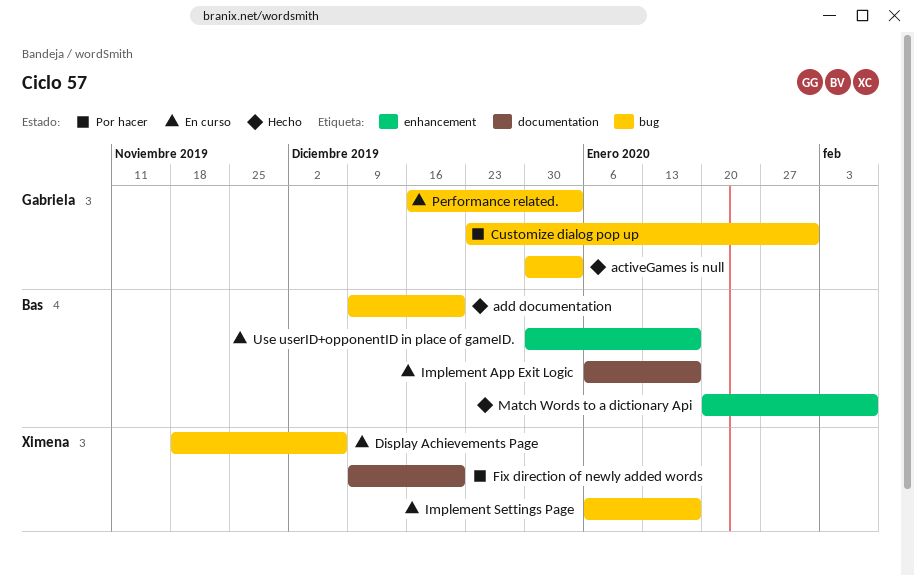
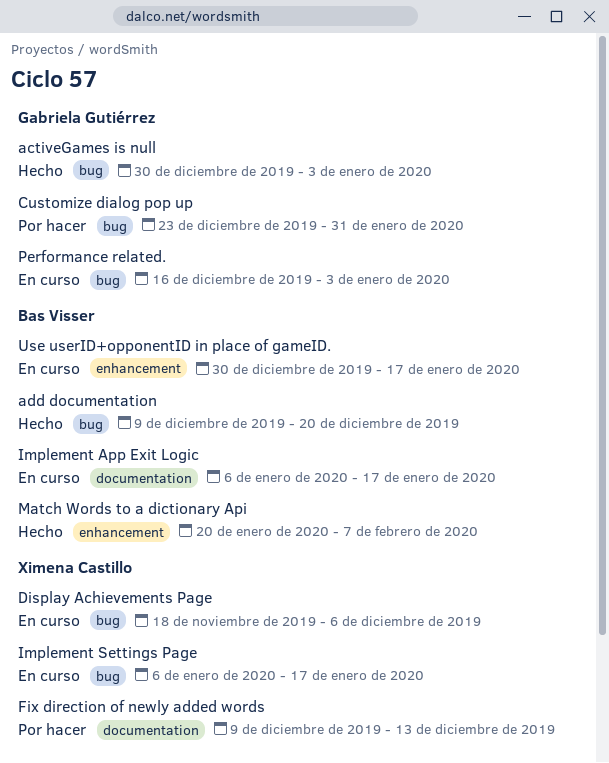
Fix direction of newly added words, due: Dec 20 -> Dec 13

